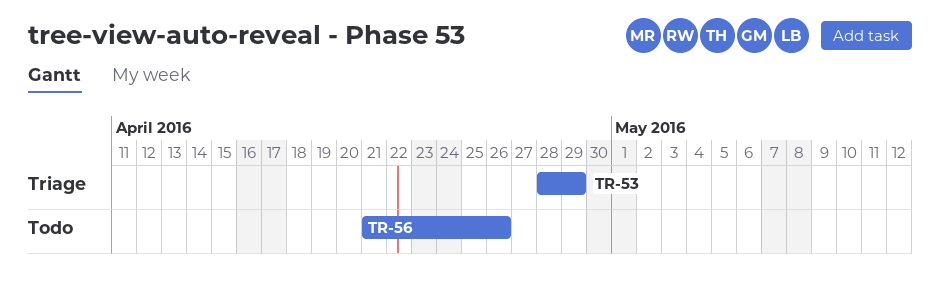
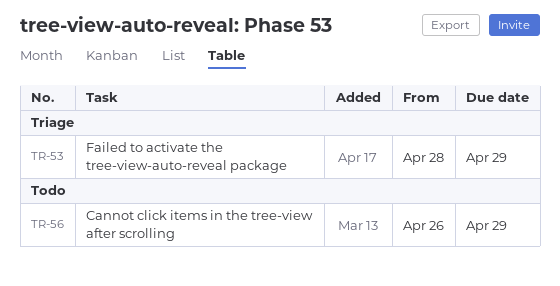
TR-56, start: Apr 21 -> Apr 26
TR-56, due: Apr 26 -> Apr 29

